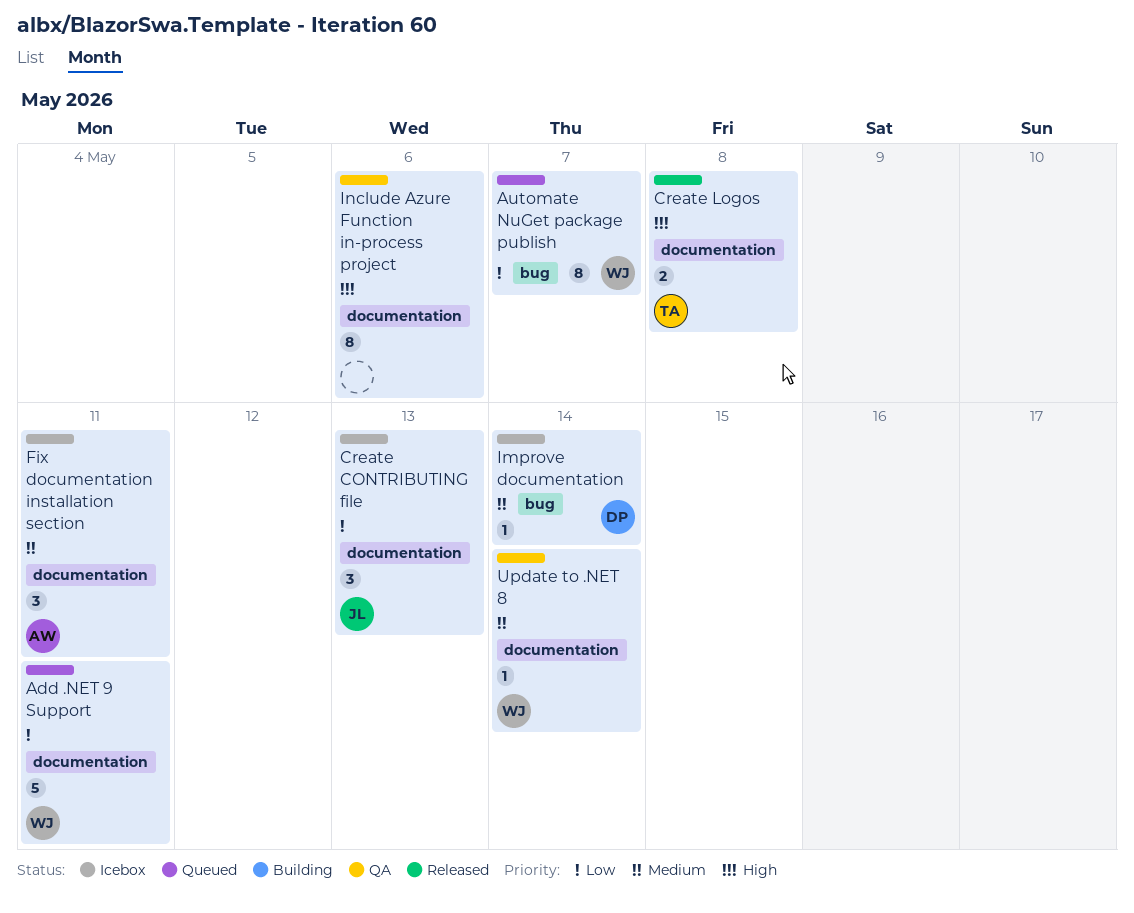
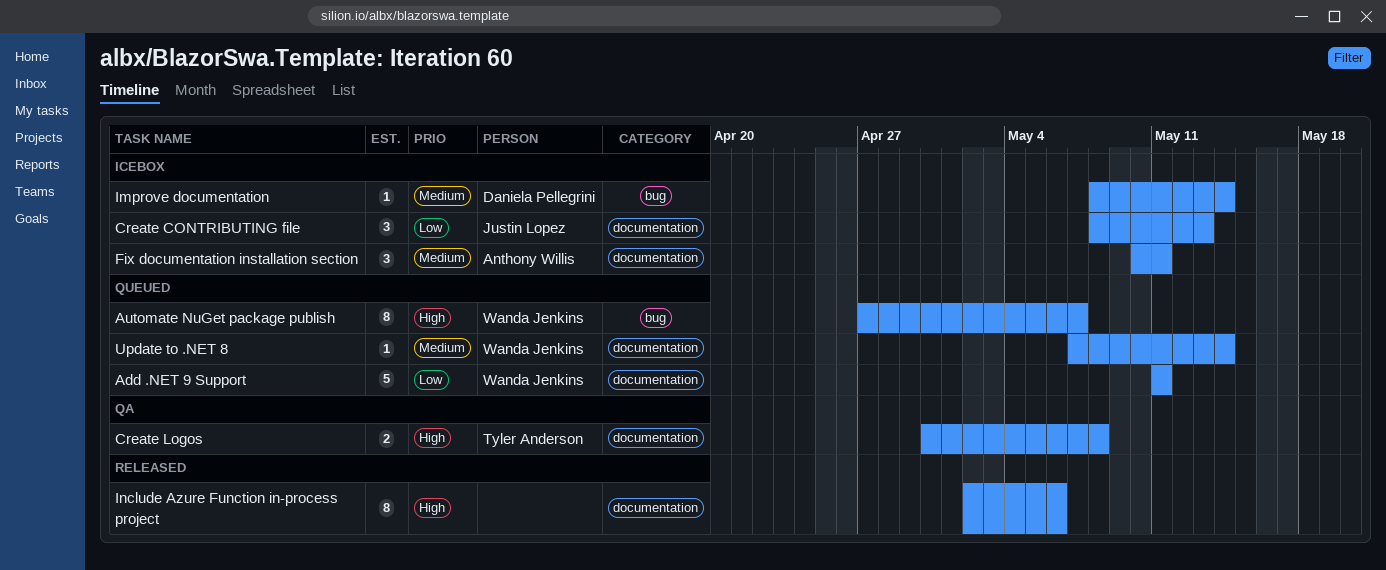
Automate NuGet package publish, priority: Low -> High
Create Logos, status: Released -> QA
Include Azure Function in-process project, status: QA -> Released
Update to .NET 8, status: QA -> Queued

